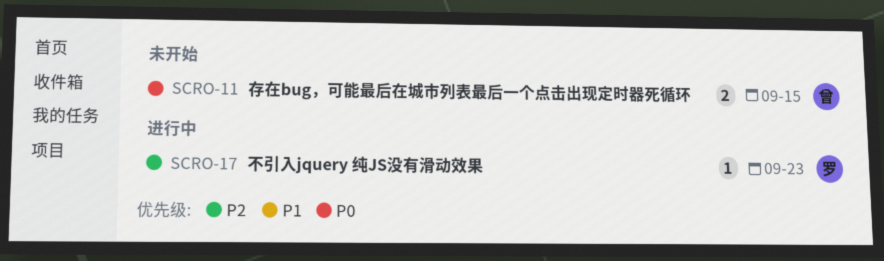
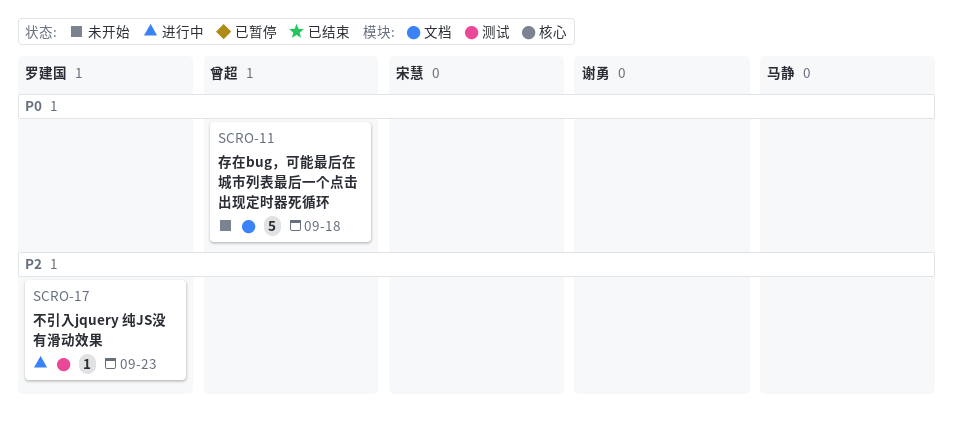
SCRO-11, estimate: 2 -> 5
SCRO-11, due: Sep 15 -> Sep 18

